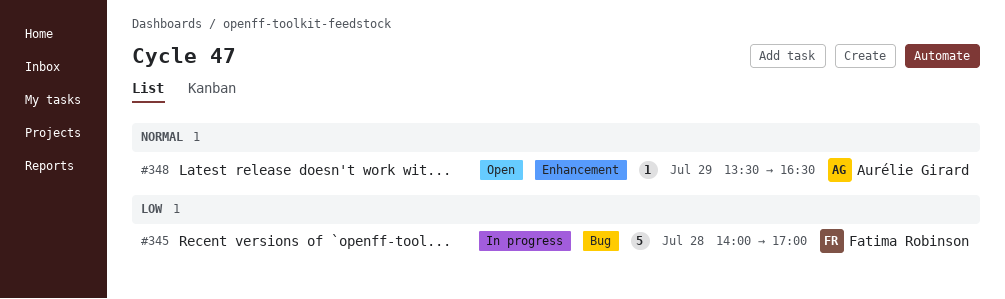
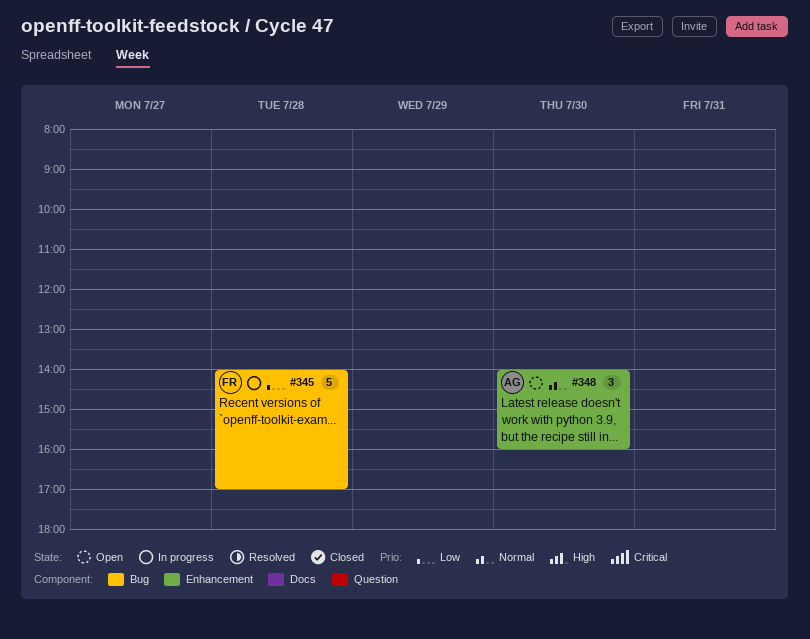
#348, estimate: 1 -> 3
#348, day: Jul 29 -> Jul 30
#348, begins: 13:30 -> 14:00
#348, ends: 16:30 -> 16:00

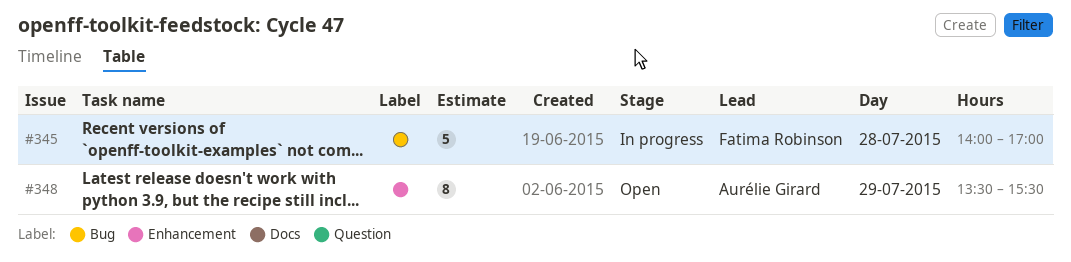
#348, estimate: 3 -> 8
#348, day: Jul 30 -> Jul 29
#348, begins: 14:00 -> 13:30
#348, ends: 16:00 -> 15:30

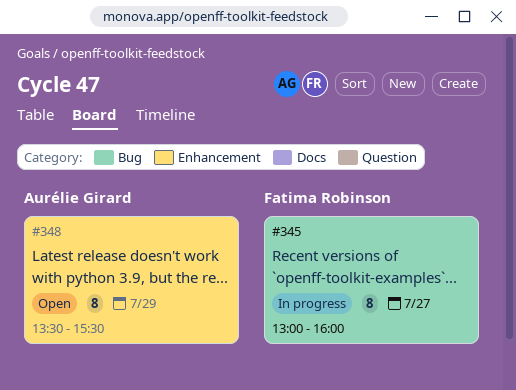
#345, estimate: 5 -> 8
#345, day: Jul 28 -> Jul 27
#345, begins: 14:00 -> 13:00
#345, ends: 17:00 -> 16:00

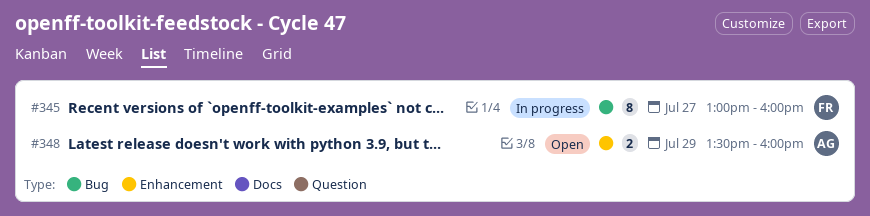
#348, estimate: 8 -> 2
#348, ends: 15:30 -> 16:00

